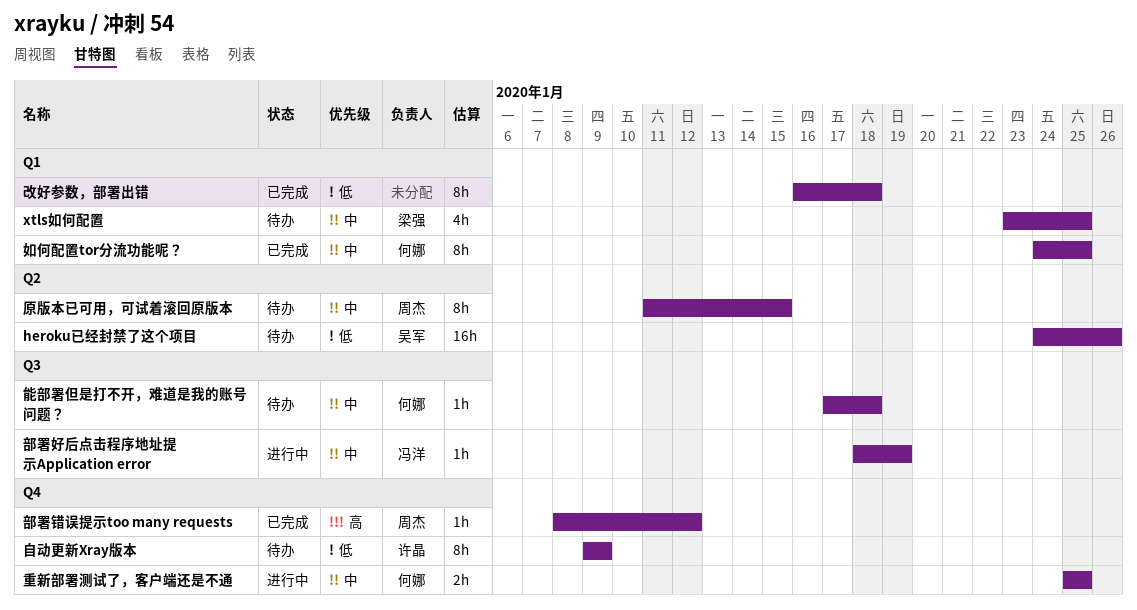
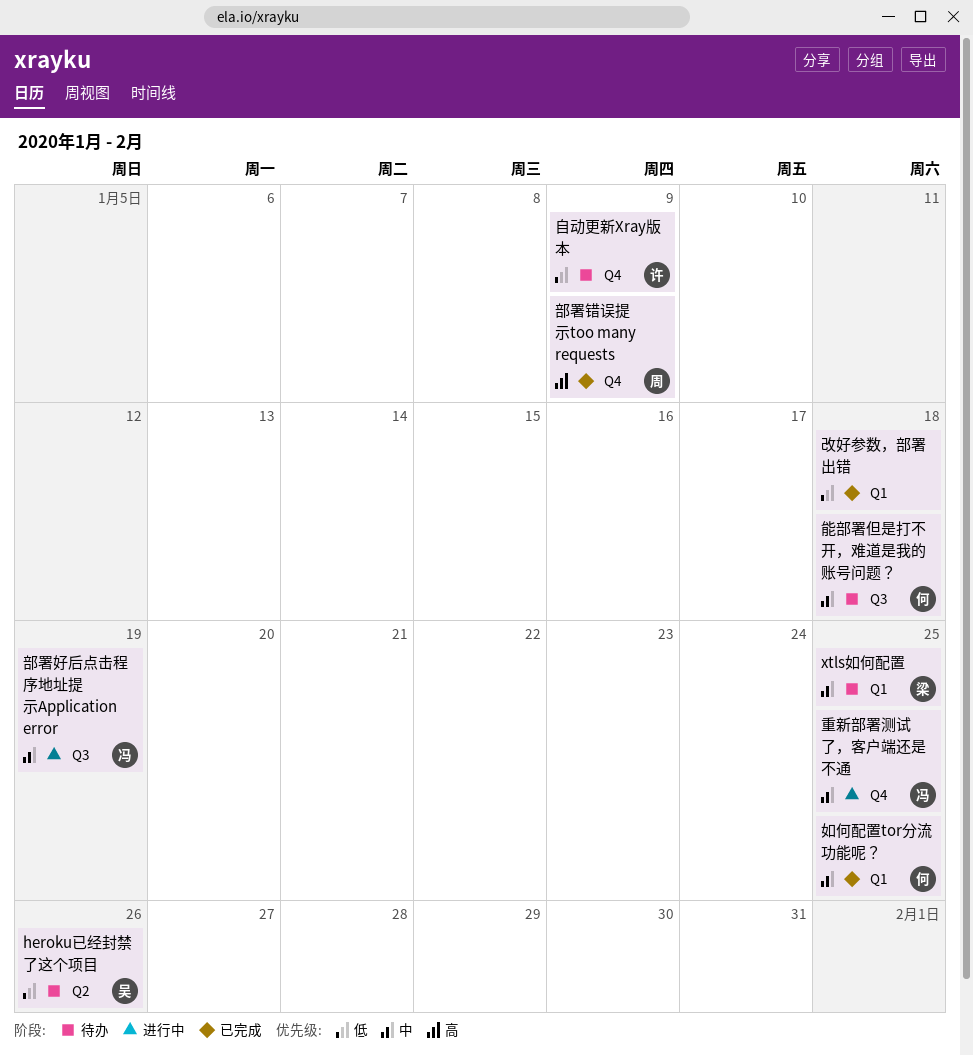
原版本已可用，可试着滚回原版本: present -> none
部署错误提示too many requests, due: Jan 12 -> Jan 9
重新部署测试了，客户端还是不通, owner: 何娜 -> 冯洋

